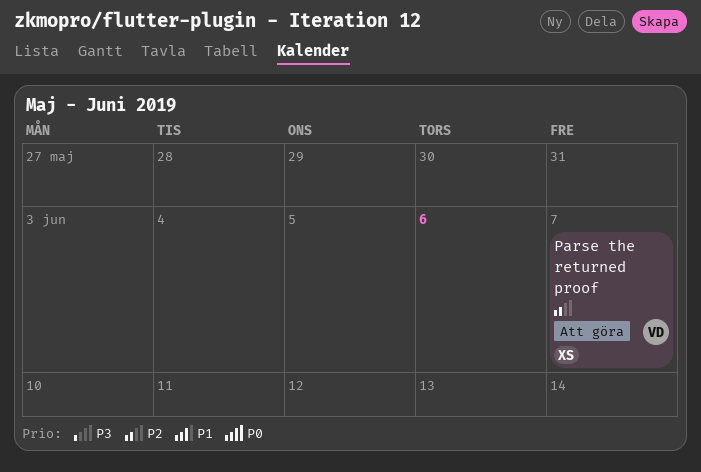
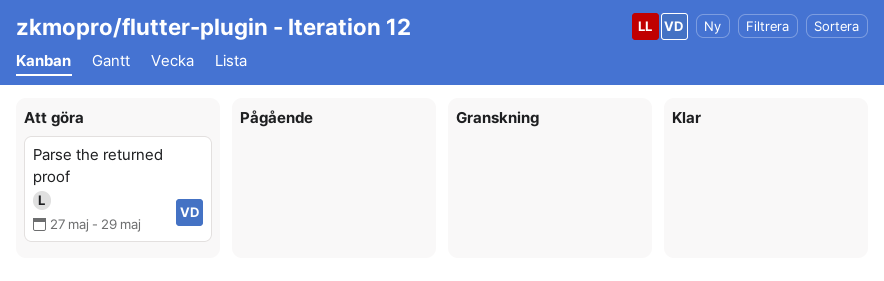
Parse the returned proof, estimate: XS -> L
Parse the returned proof, due: Jun 7 -> May 29

